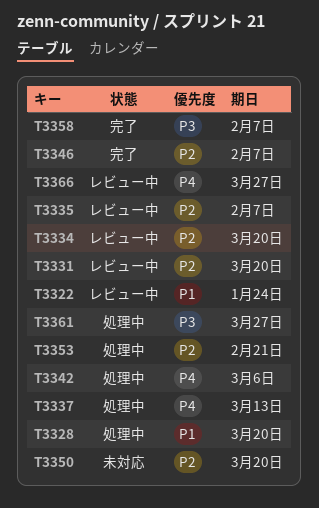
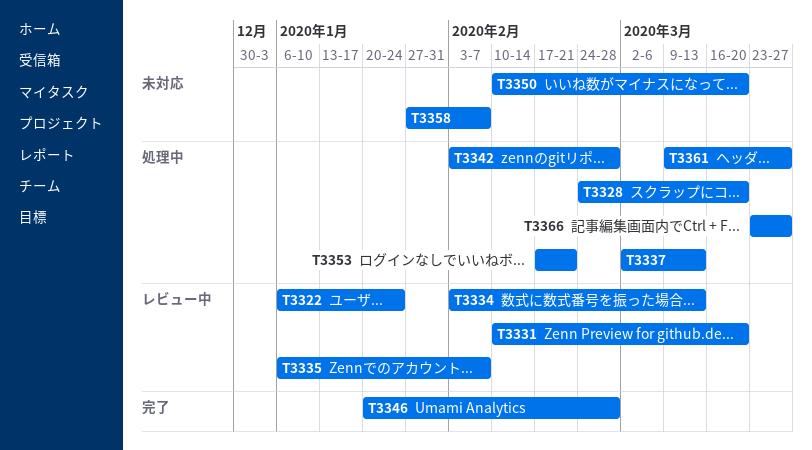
T3334, due: Mar 20 -> Mar 13
T3342, due: Mar 6 -> Feb 28
T3346, due: Feb 7 -> Feb 28
T3358, status: 完了 -> 未対応
T3366, status: レビュー中 -> 処理中

